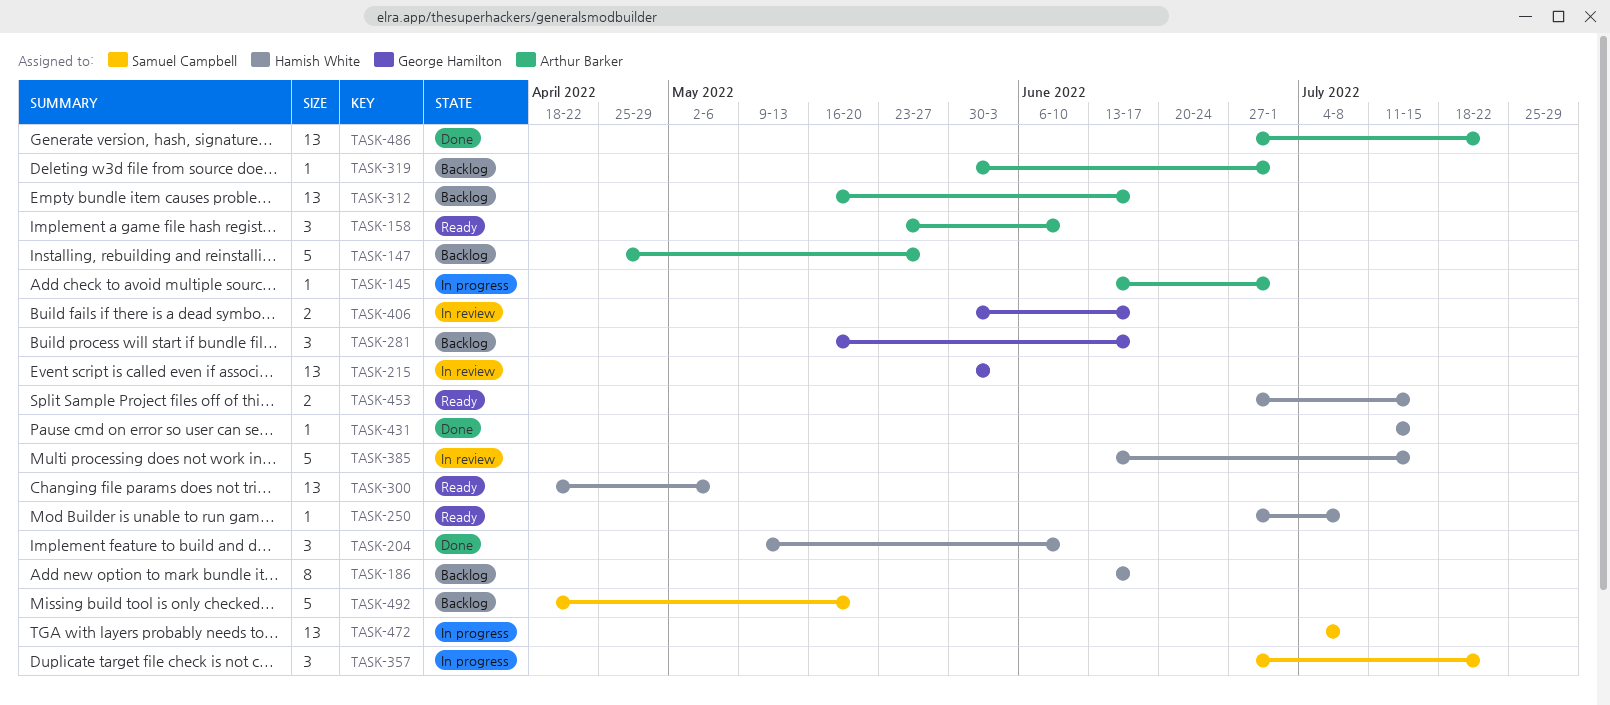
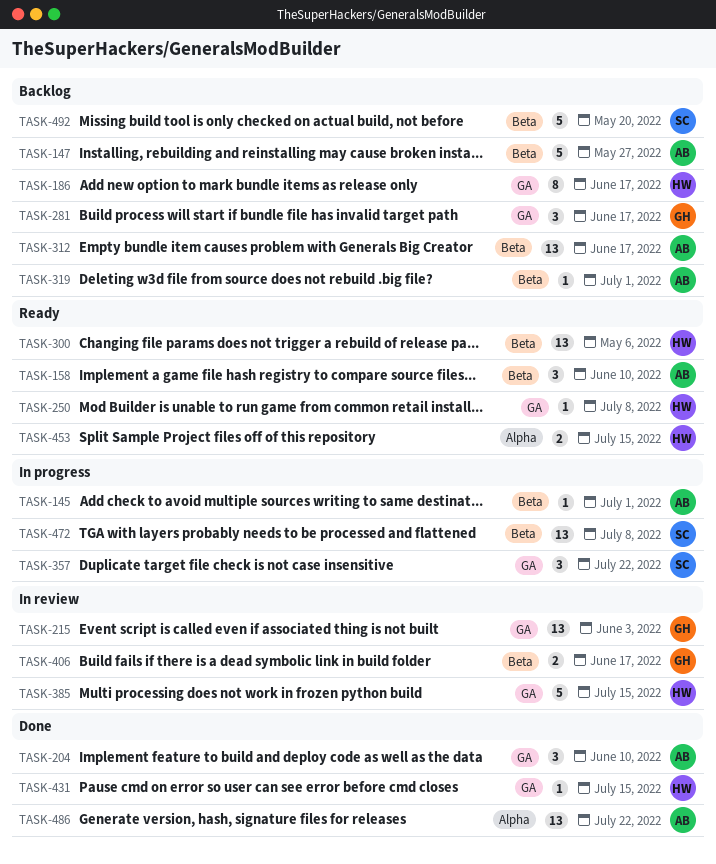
TASK-204, owner: Hamish White -> Arthur Barker

